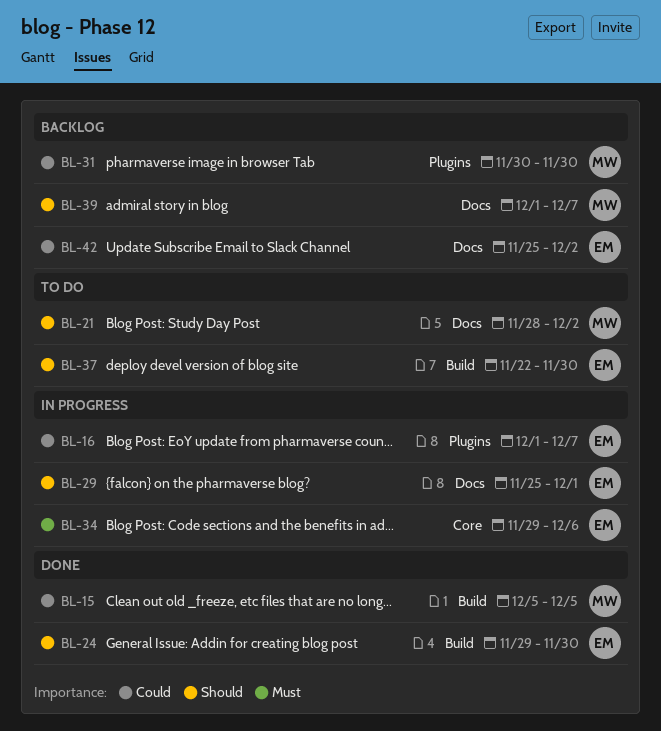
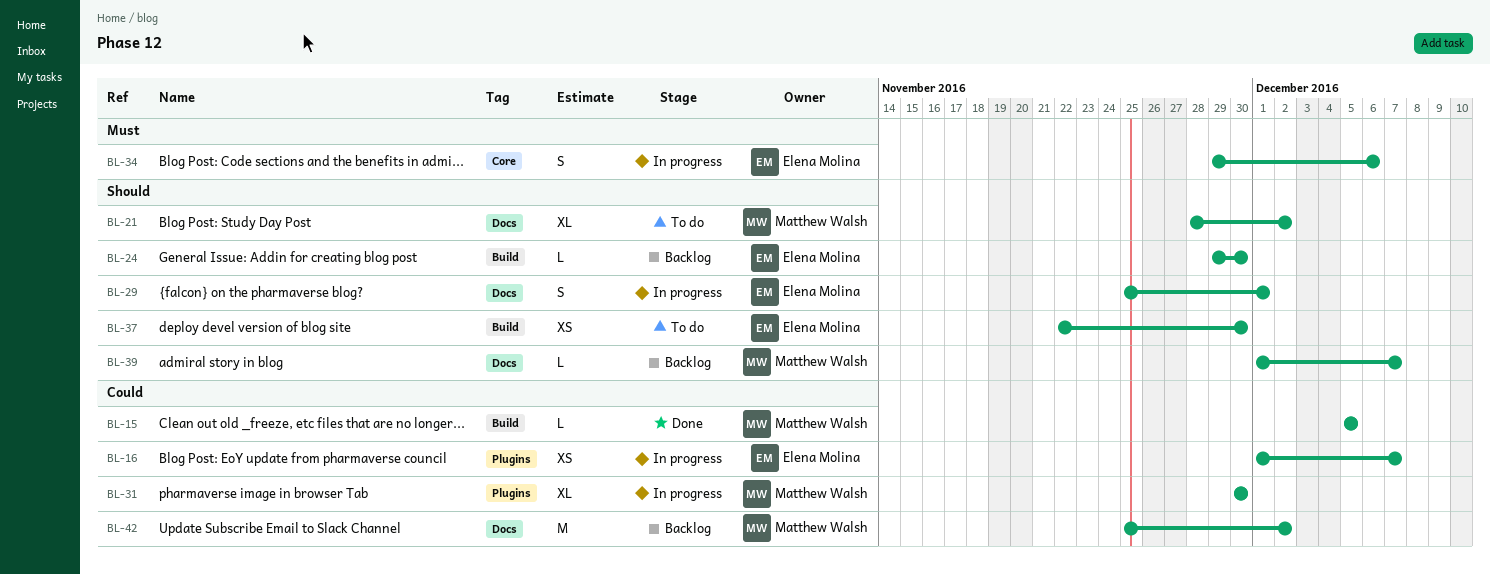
BL-24, status: Done -> Backlog
BL-31, status: Backlog -> In progress
BL-42, owner: Elena Molina -> Matthew Walsh

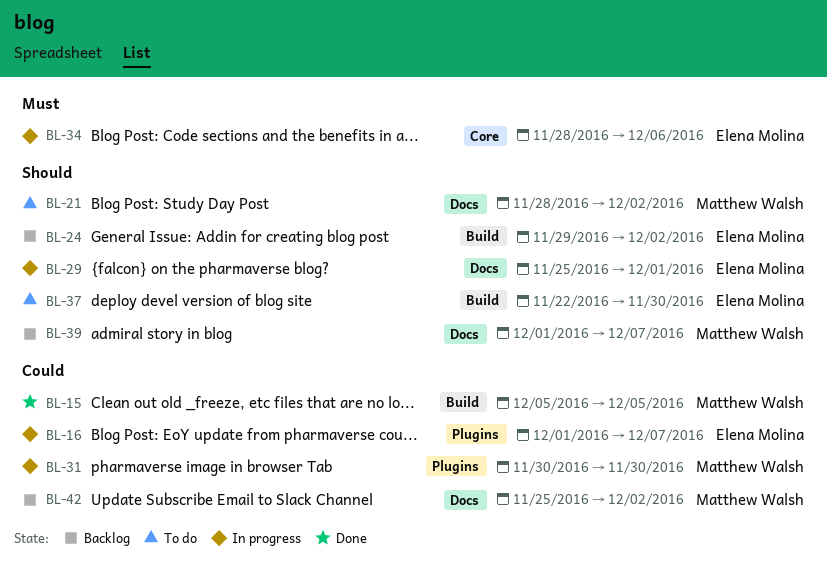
BL-24, due: Nov 30 -> Dec 2
BL-34, start: Nov 29 -> Nov 28

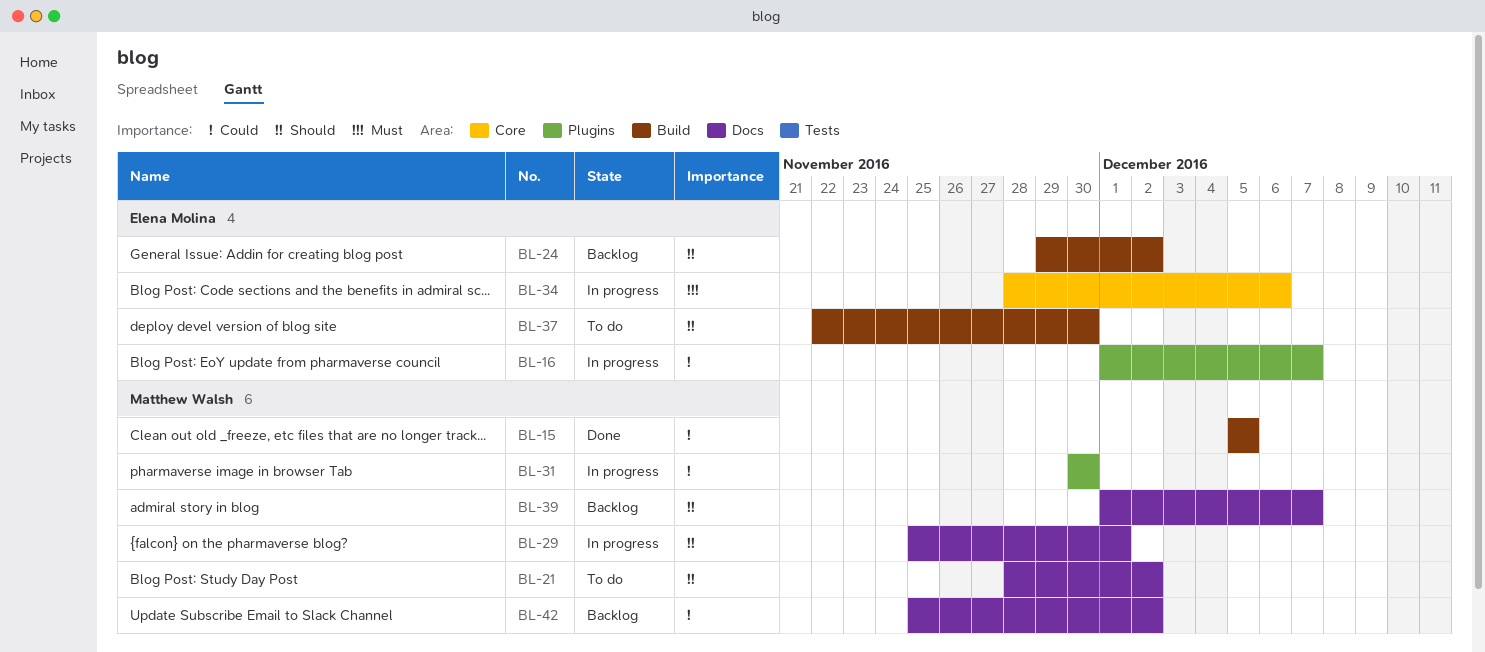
BL-29, owner: Elena Molina -> Matthew Walsh

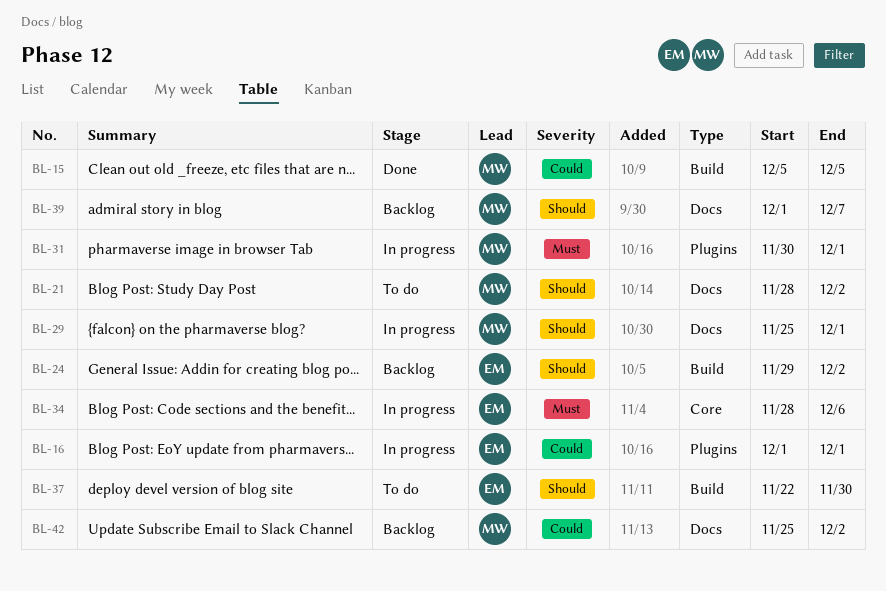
BL-16, due: Dec 7 -> Dec 1
BL-31, priority: Could -> Must
BL-31, due: Nov 30 -> Dec 1

